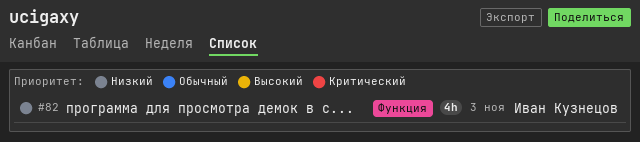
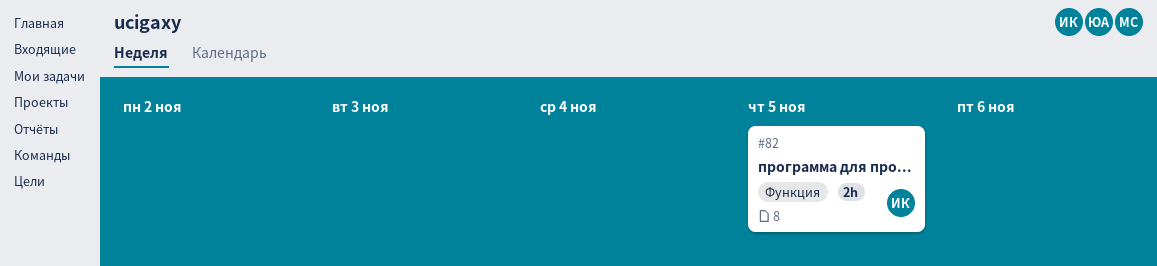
#82, estimate: 4h -> 2h
#82, due: Nov 3 -> Nov 5

